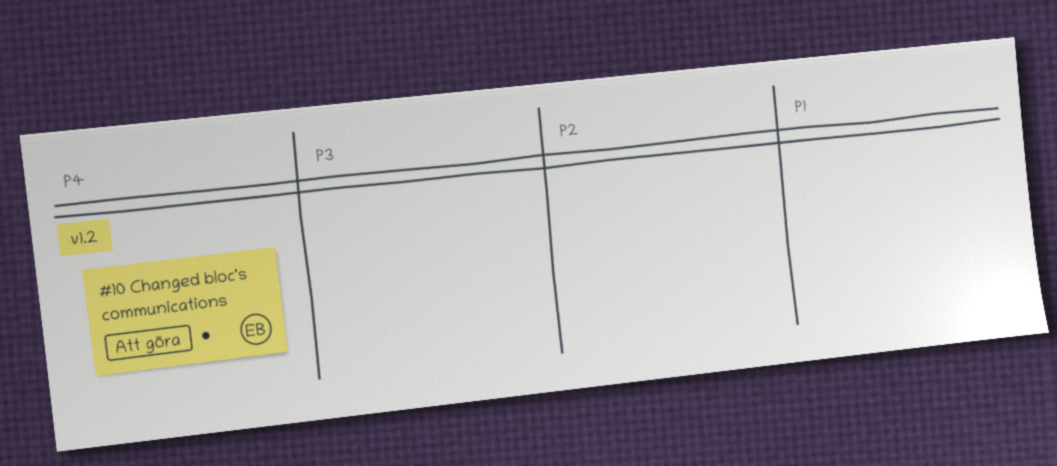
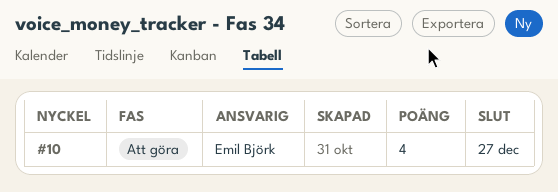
#10, estimate: 1 -> 4

